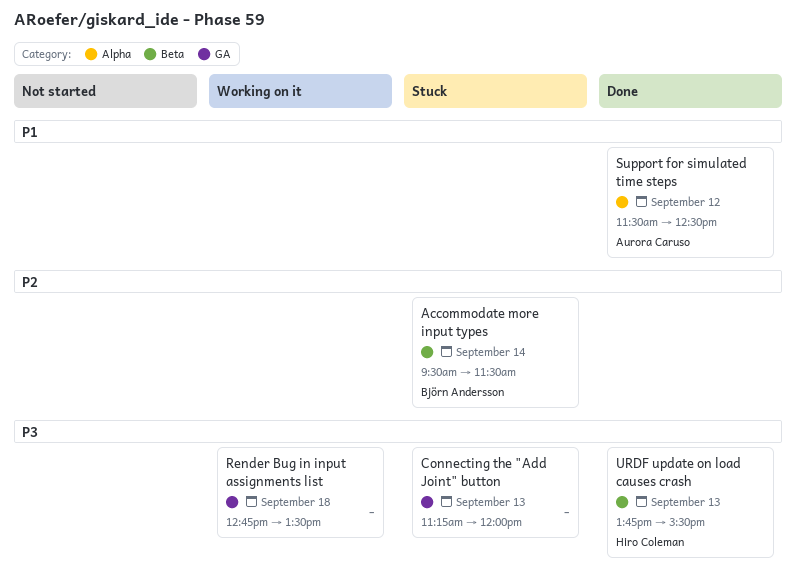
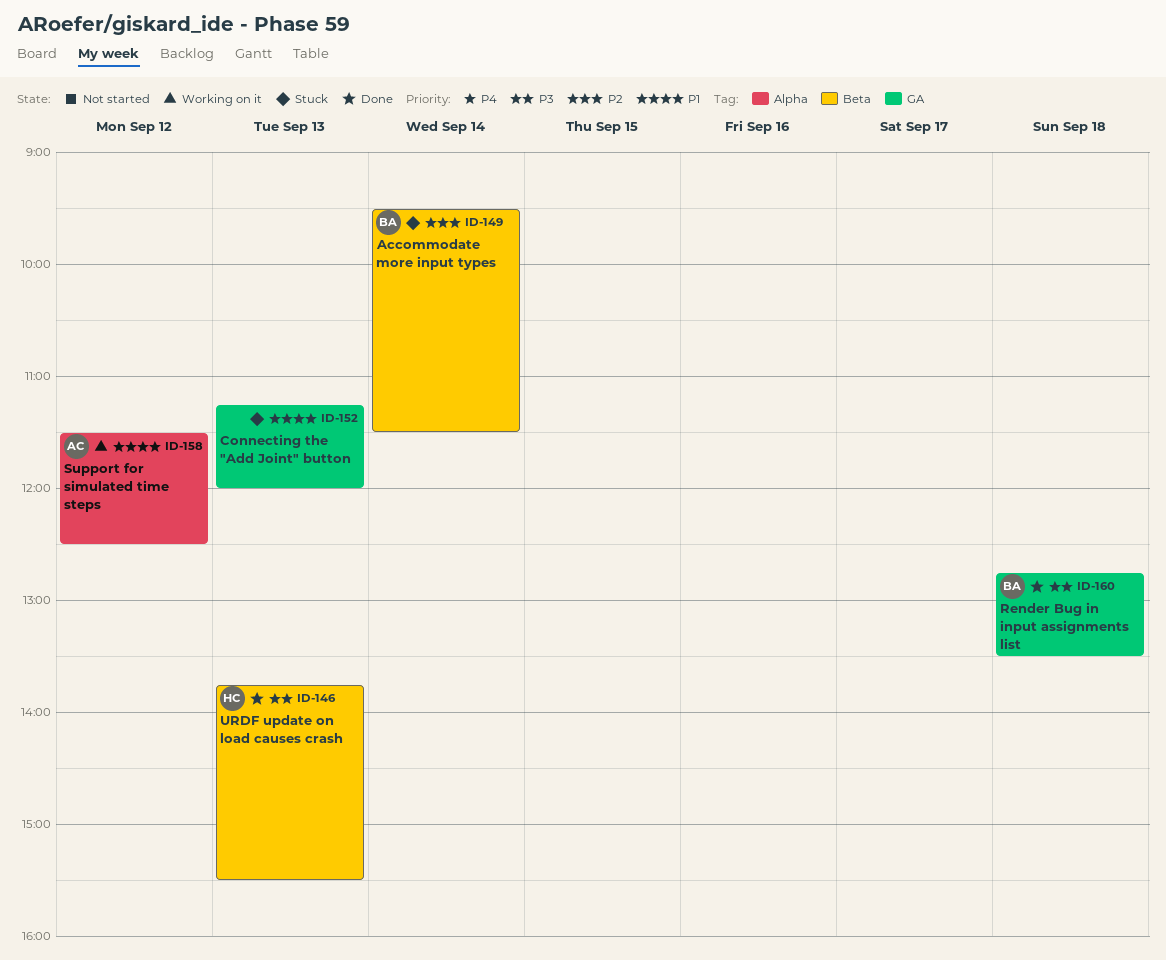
Connecting the "Add Joint" button, priority: P3 -> P1
Render Bug in input assignments list, status: Working on it -> Done
Render Bug in input assignments list, owner: none -> Björn Andersson
Support for simulated time steps, status: Done -> Working on it

